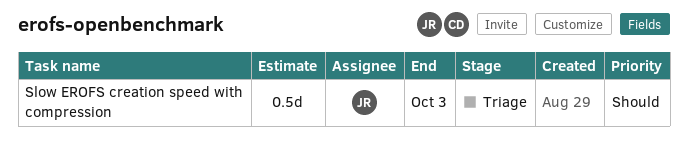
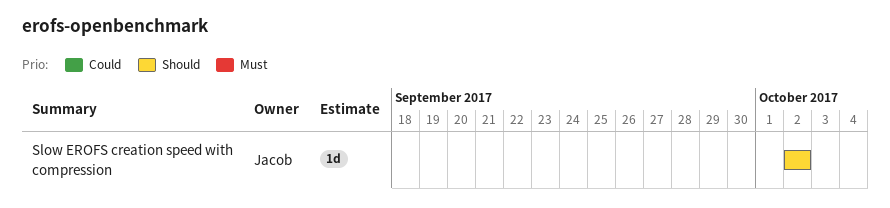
Slow EROFS creation speed with compression, estimate: 0.5d -> 1d
Slow EROFS creation speed with compression, due: Oct 3 -> Oct 2

